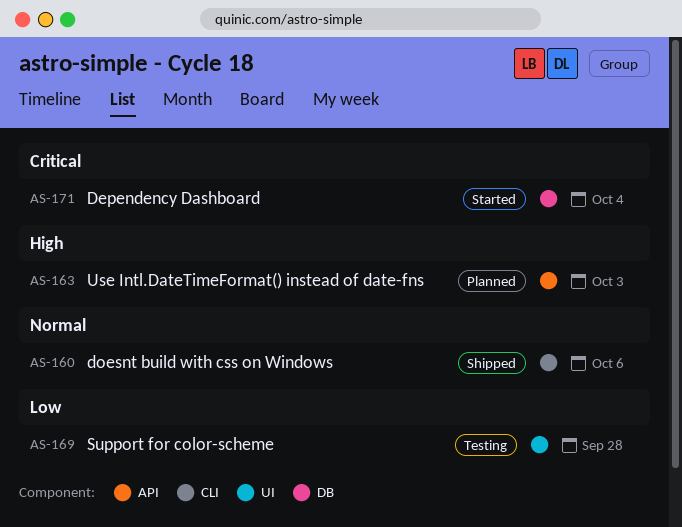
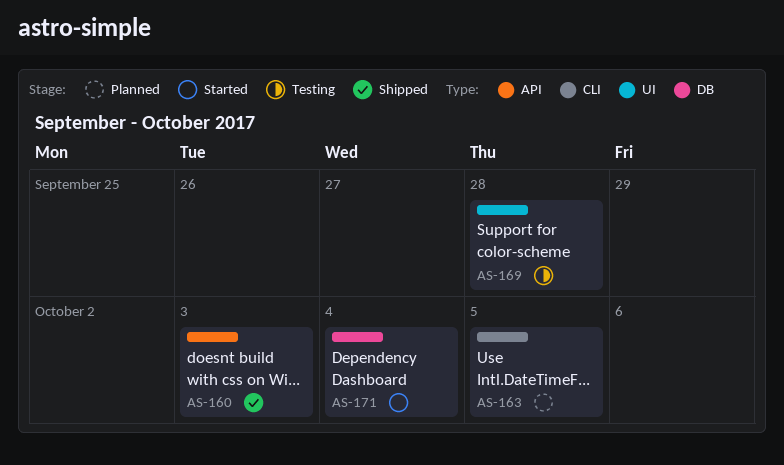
AS-160, label: CLI -> API
AS-160, due: Oct 6 -> Oct 3
AS-163, label: API -> CLI
AS-163, due: Oct 3 -> Oct 5

